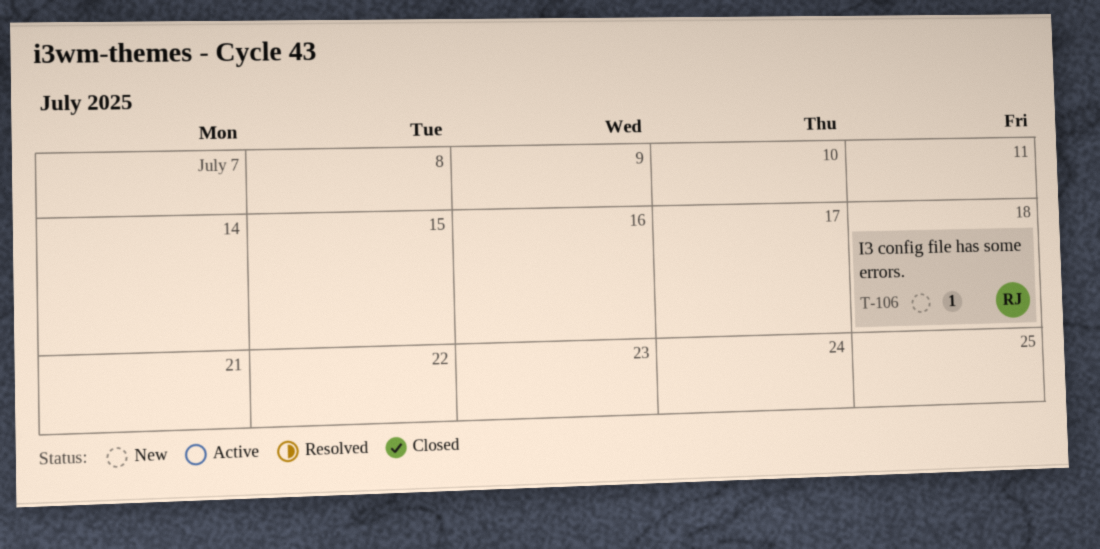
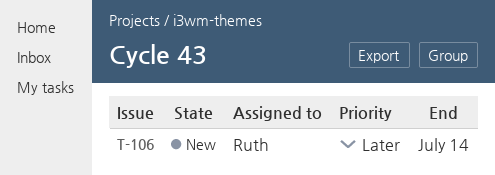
T-106, due: Jul 18 -> Jul 14

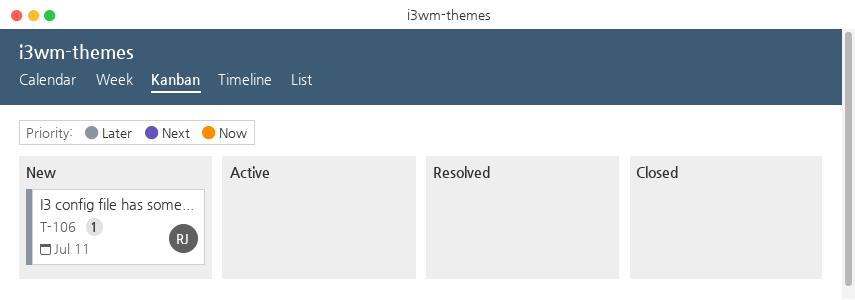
T-106, due: Jul 14 -> Jul 11

